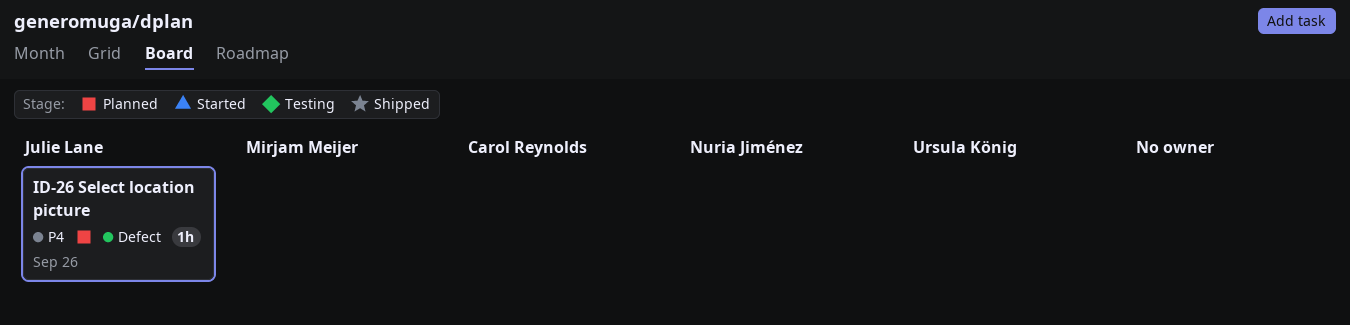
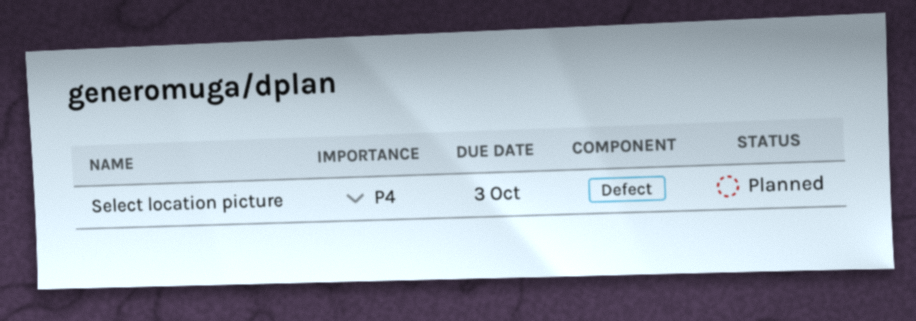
Select location picture, due: Sep 26 -> Oct 3

